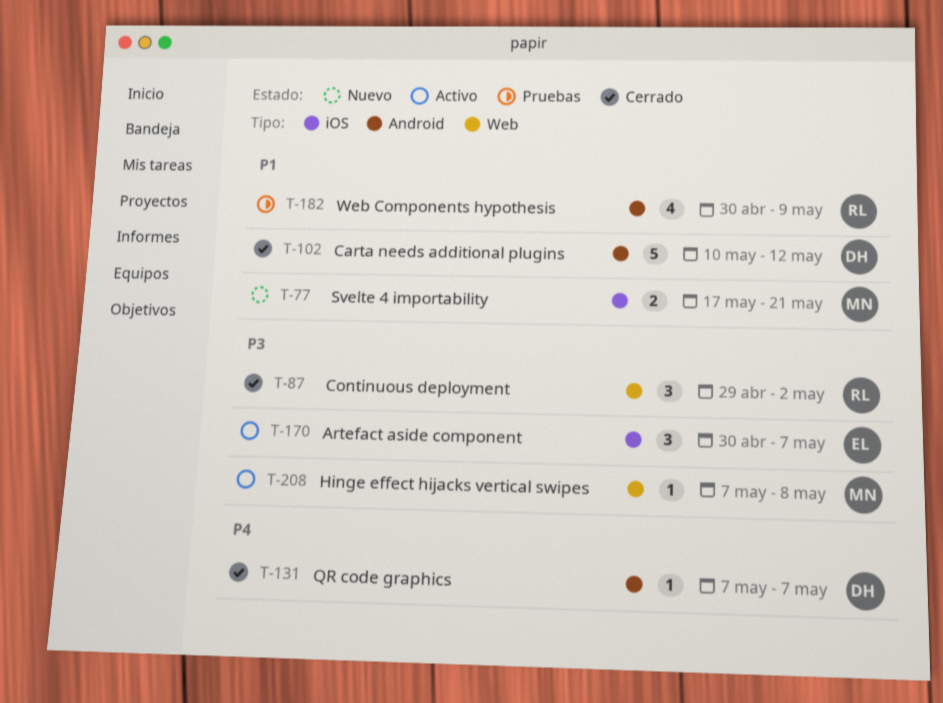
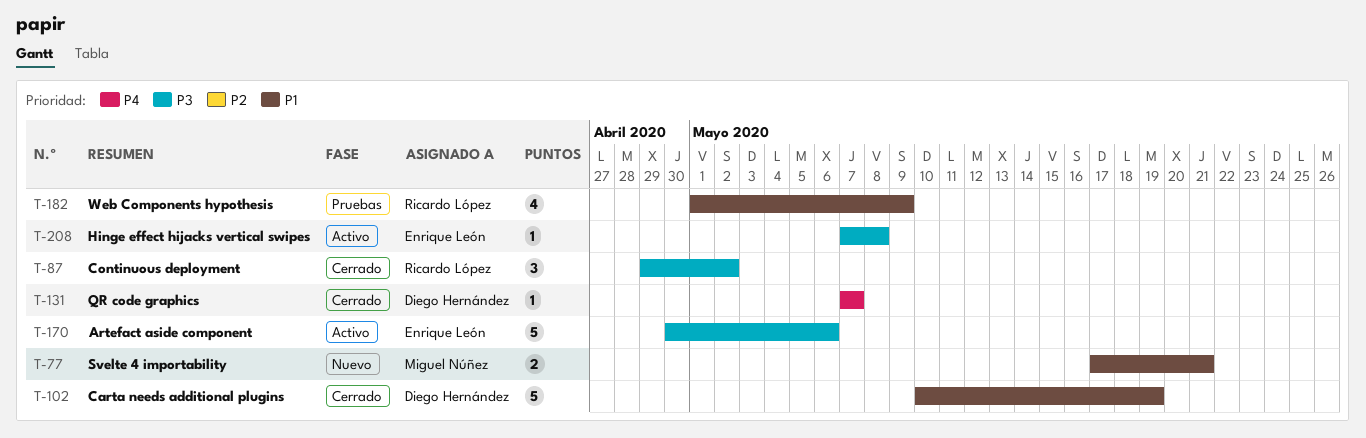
T-102, due: May 12 -> May 19
T-170, estimate: 3 -> 5
T-170, due: May 7 -> May 6
T-182, start: Apr 30 -> May 1
T-208, owner: Miguel Núñez -> Enrique León

